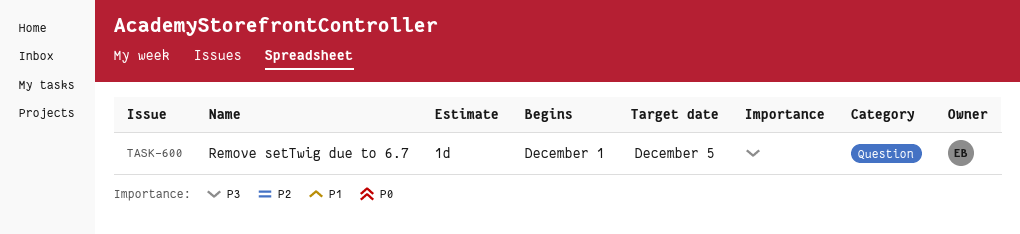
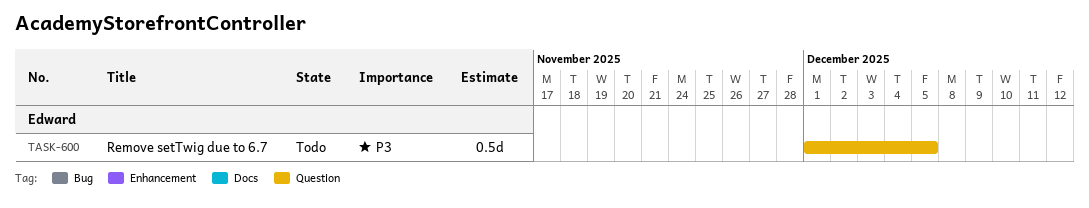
TASK-600, estimate: 1d -> 0.5d

